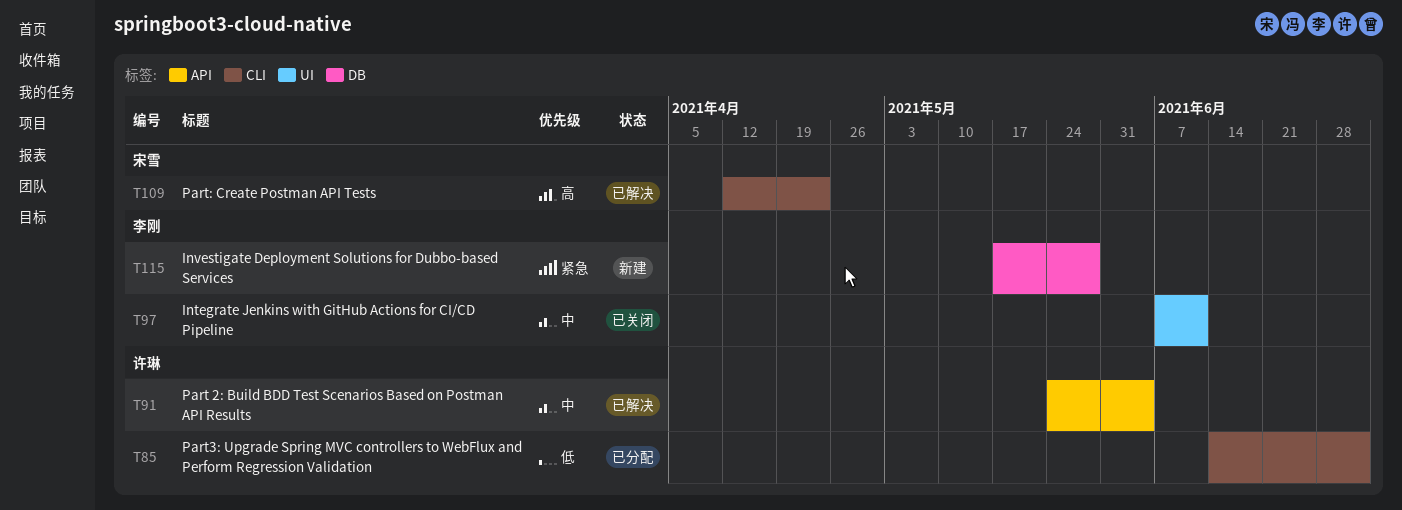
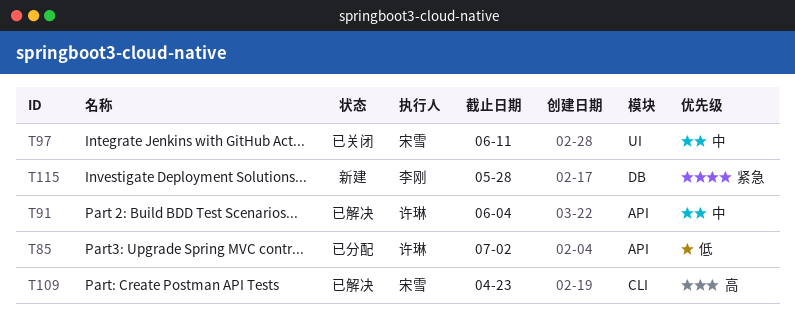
T85, label: CLI -> API
T97, owner: 李刚 -> 宋雪

